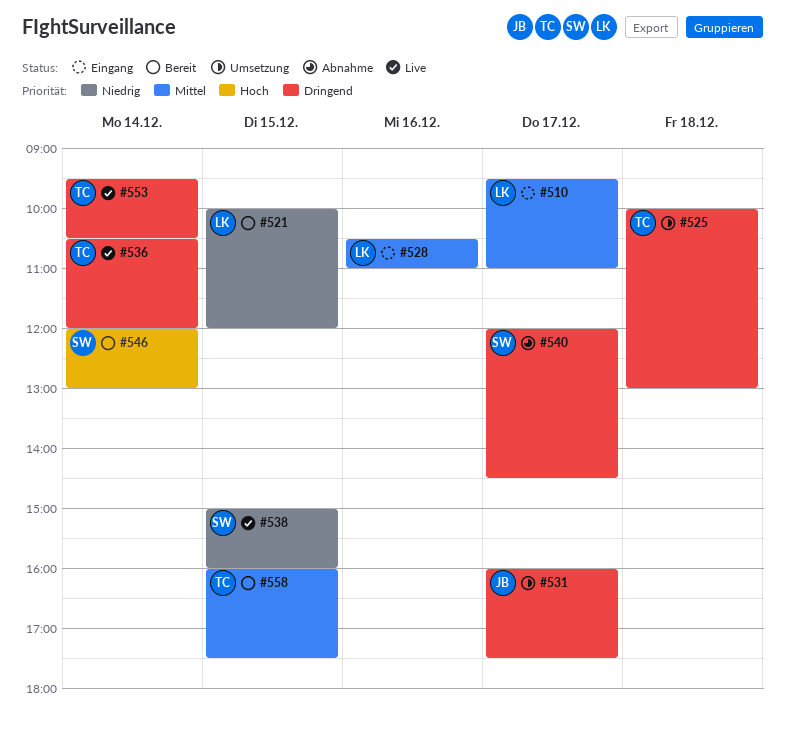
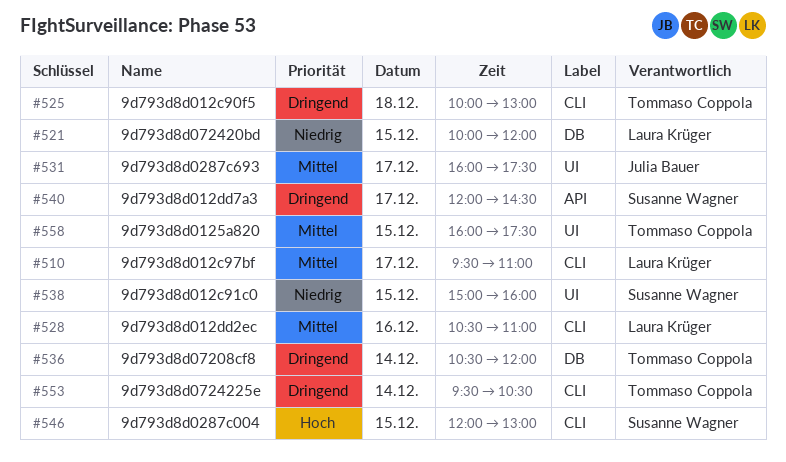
#531, priority: Dringend -> Mittel
#546, day: Dec 14 -> Dec 15

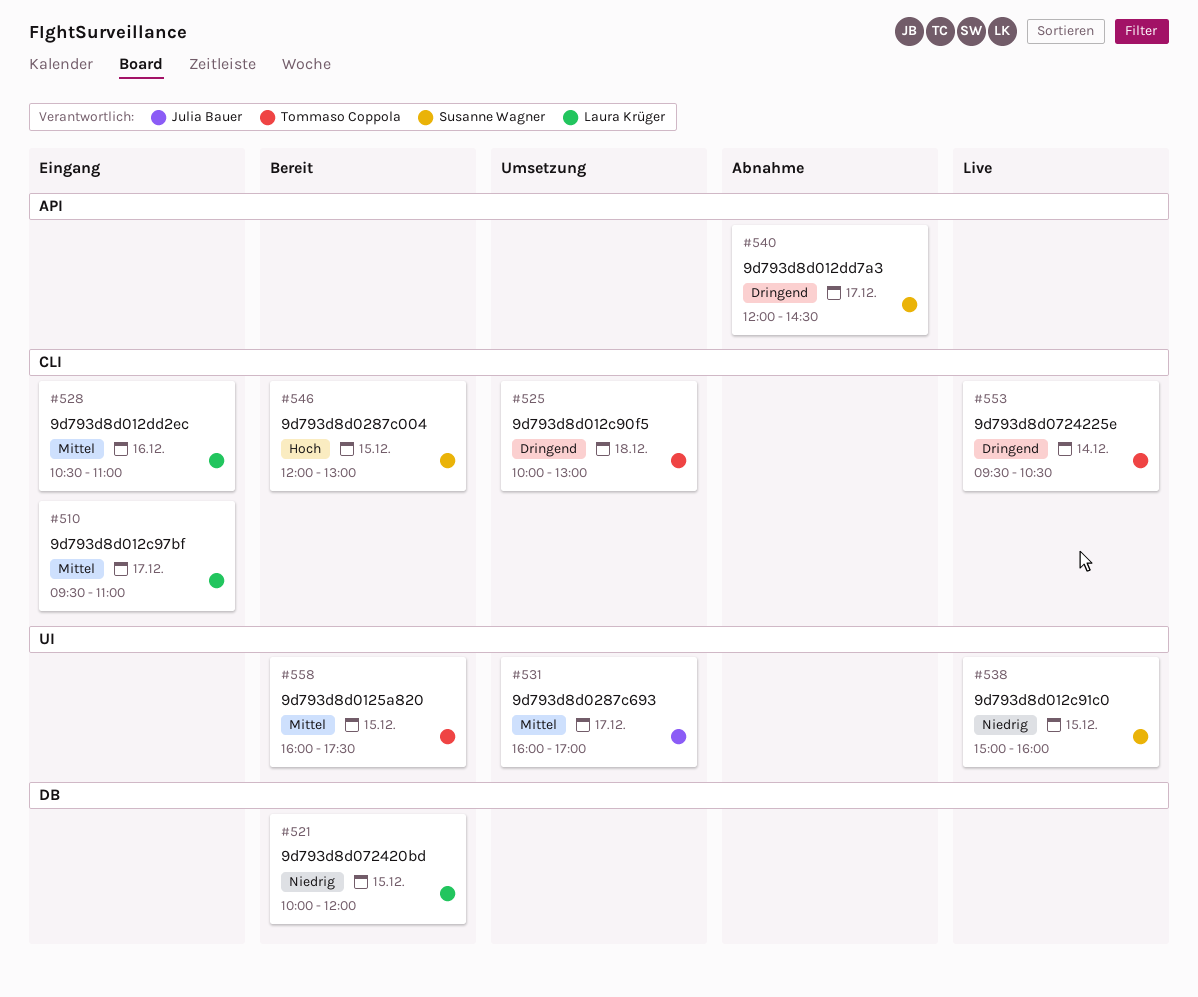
#531, ends: 17:30 -> 17:00
#536: present -> none

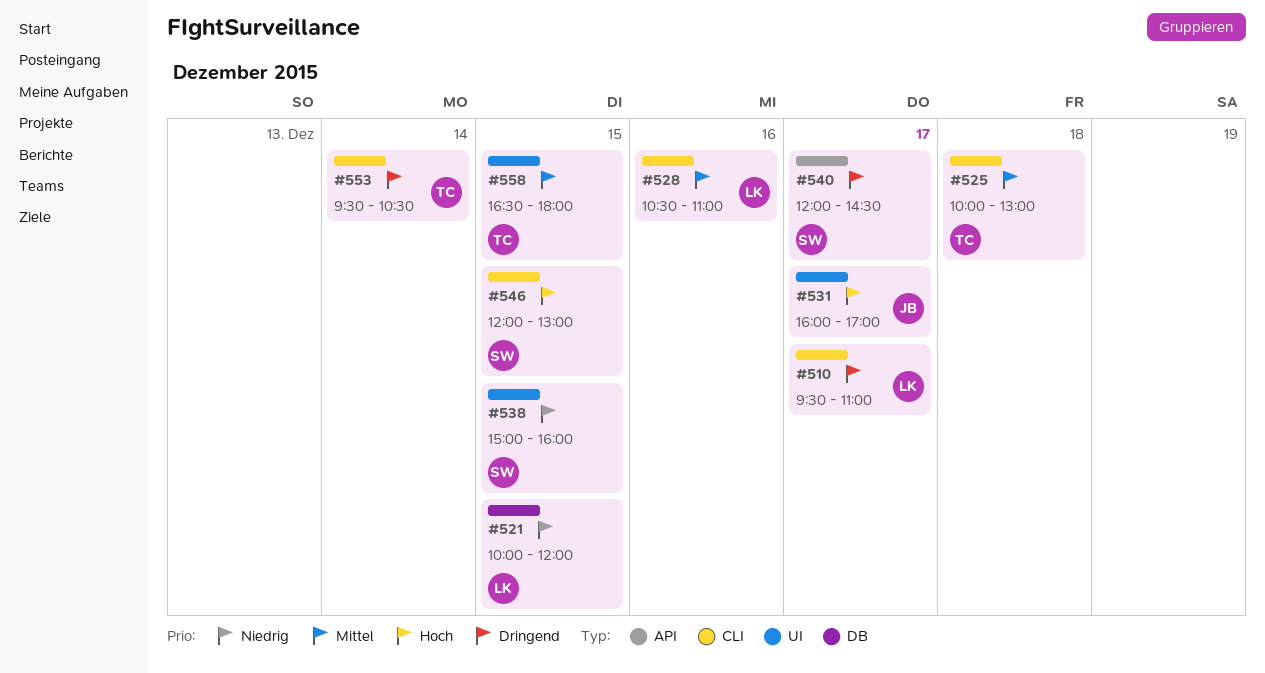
#510, priority: Mittel -> Dringend
#525, priority: Dringend -> Mittel
#531, priority: Mittel -> Hoch
#558, begins: 16:00 -> 16:30
#558, ends: 17:30 -> 18:00

